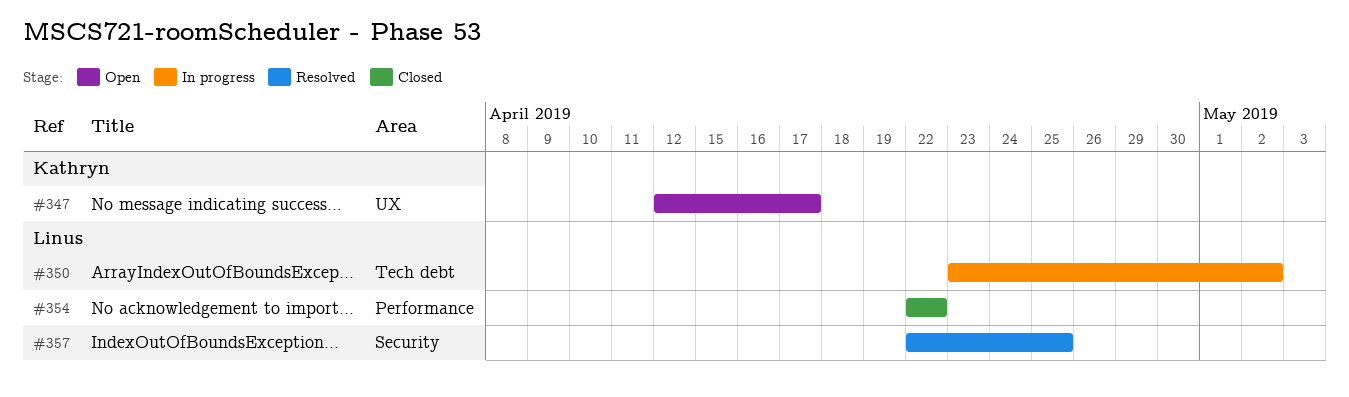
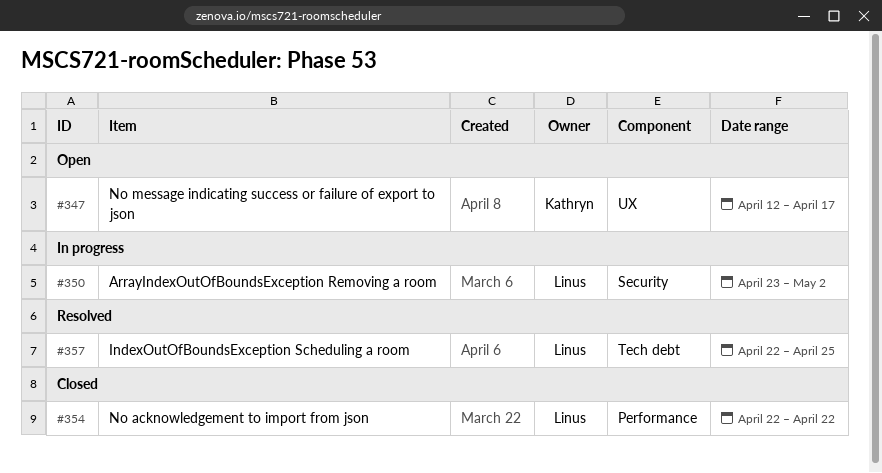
#350, label: Tech debt -> Security
#357, label: Security -> Tech debt

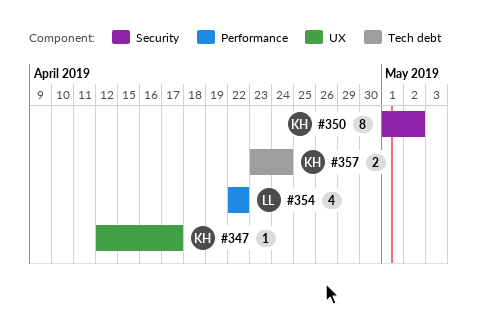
#350, owner: Linus -> Kathryn
#350, start: Apr 23 -> May 1
#357, owner: Linus -> Kathryn
#357, start: Apr 22 -> Apr 23
#357, due: Apr 25 -> Apr 24

